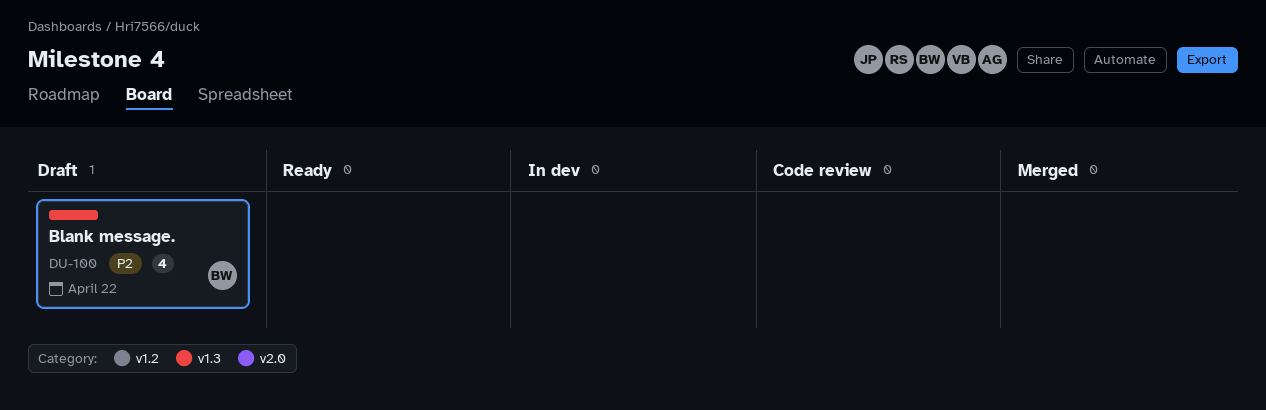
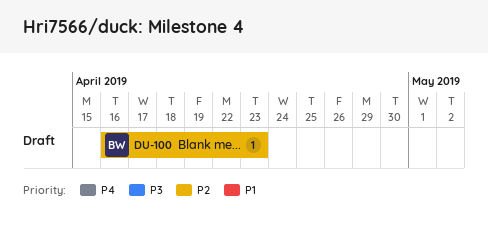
DU-100, estimate: 4 -> 1
DU-100, due: Apr 22 -> Apr 23

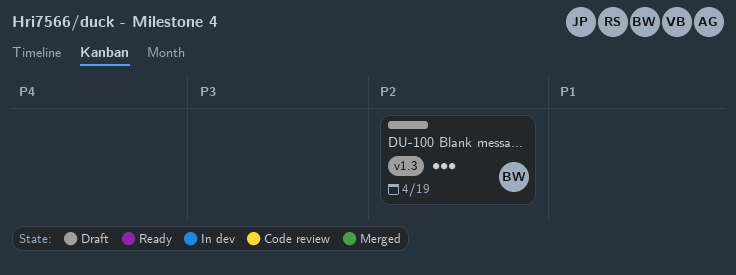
DU-100, estimate: 1 -> 3
DU-100, due: Apr 23 -> Apr 19

